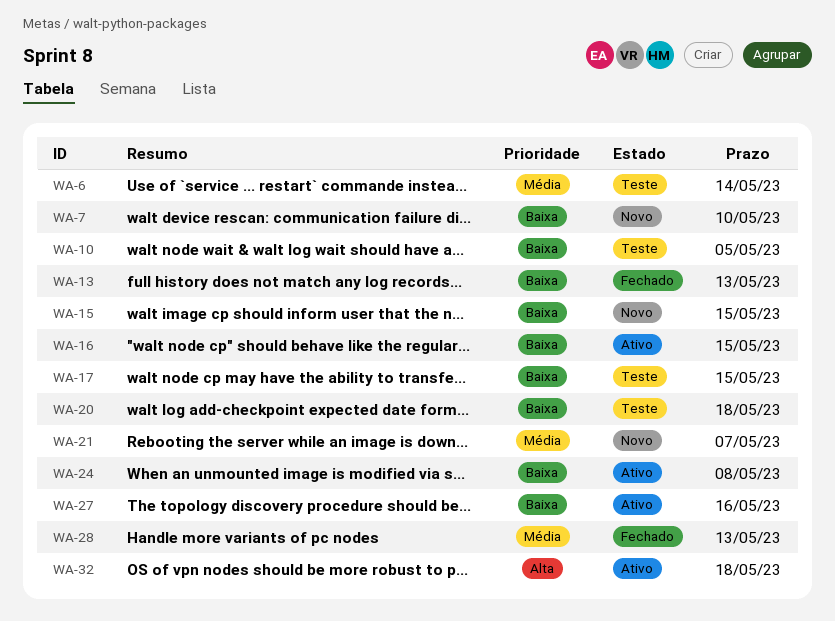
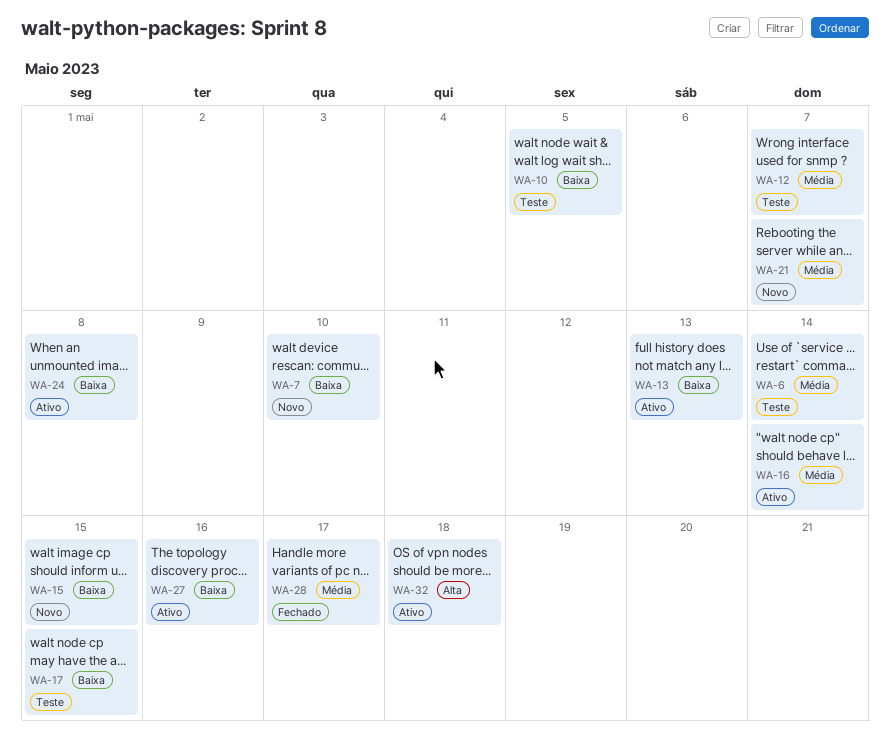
WA-12: none -> present
WA-13, status: Fechado -> Ativo
WA-16, priority: Baixa -> Média
WA-16, due: May 15 -> May 14
WA-20: present -> none
WA-28, due: May 13 -> May 17

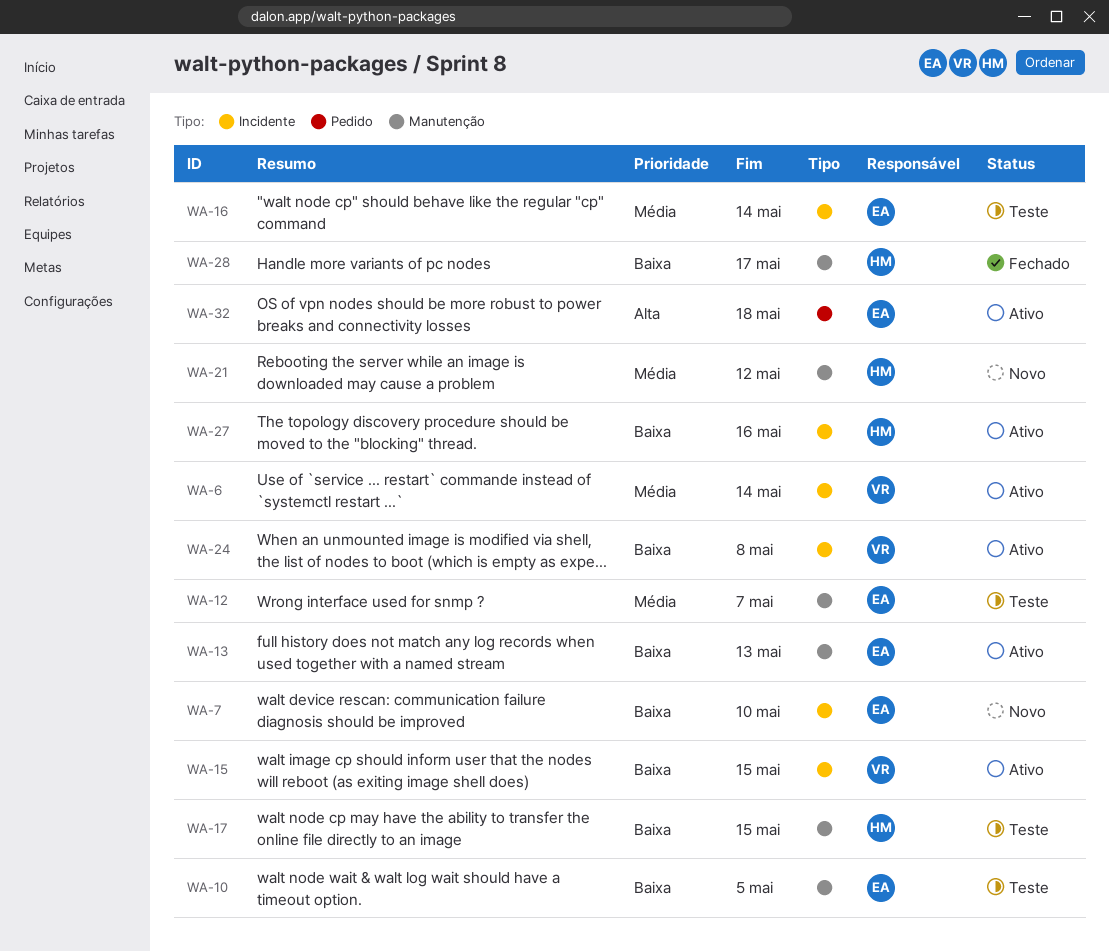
WA-6, status: Teste -> Ativo
WA-15, status: Novo -> Ativo
WA-16, status: Ativo -> Teste
WA-21, due: May 7 -> May 12
WA-28, priority: Média -> Baixa

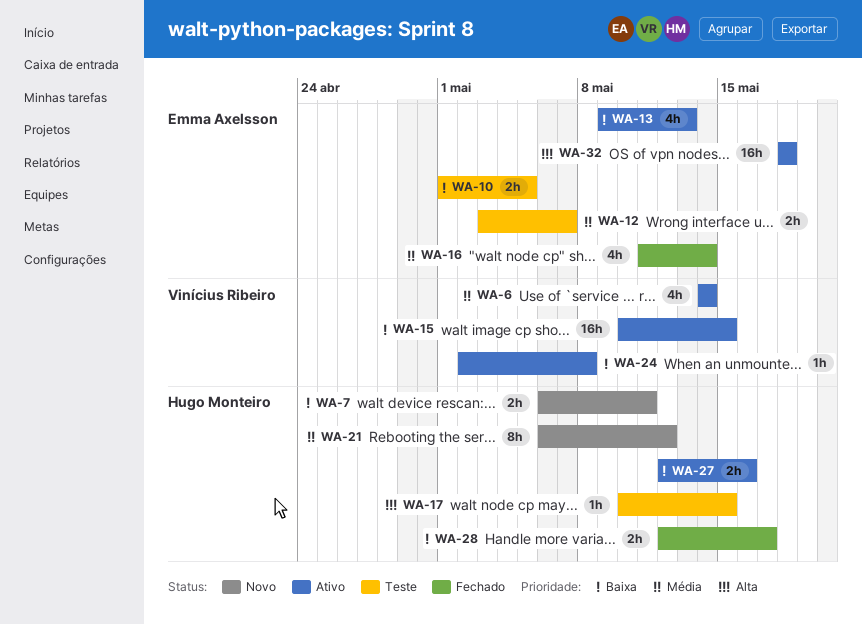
WA-7, owner: Emma Axelsson -> Hugo Monteiro
WA-7, due: May 10 -> May 11
WA-16, status: Teste -> Fechado
WA-17, priority: Baixa -> Alta

